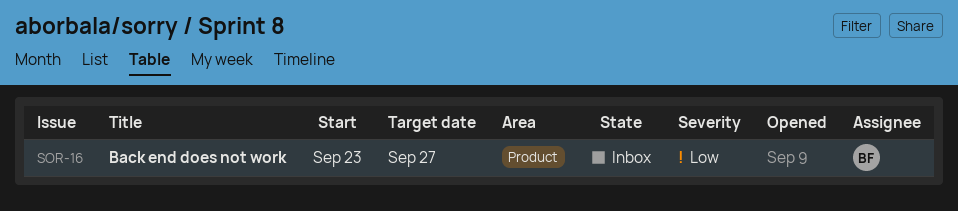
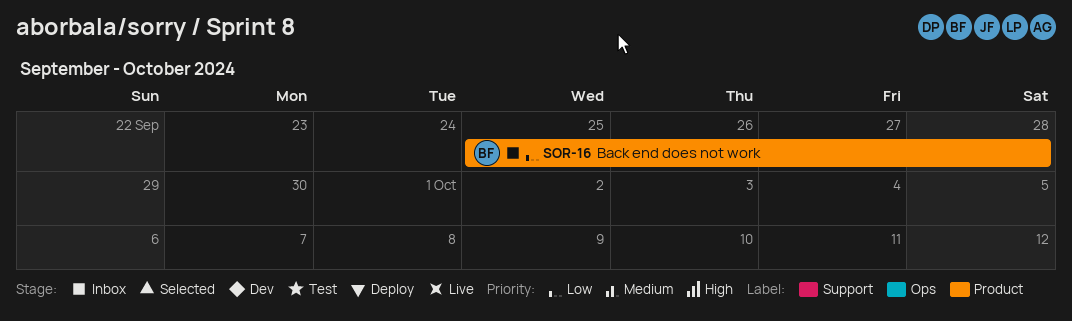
SOR-16, start: Sep 23 -> Sep 25
SOR-16, due: Sep 27 -> Sep 28

